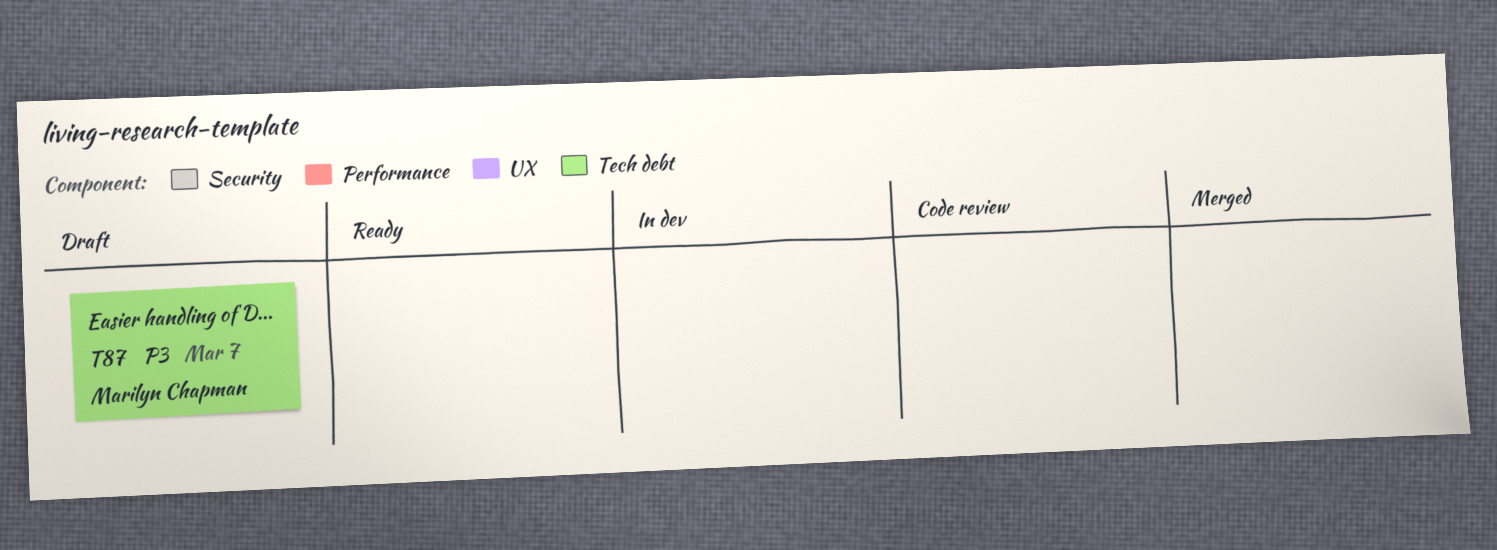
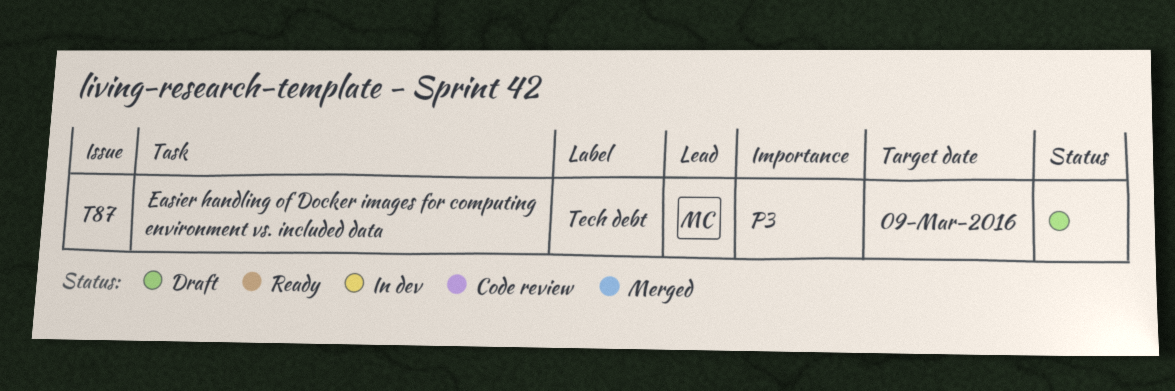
T87, due: Mar 7 -> Mar 9

